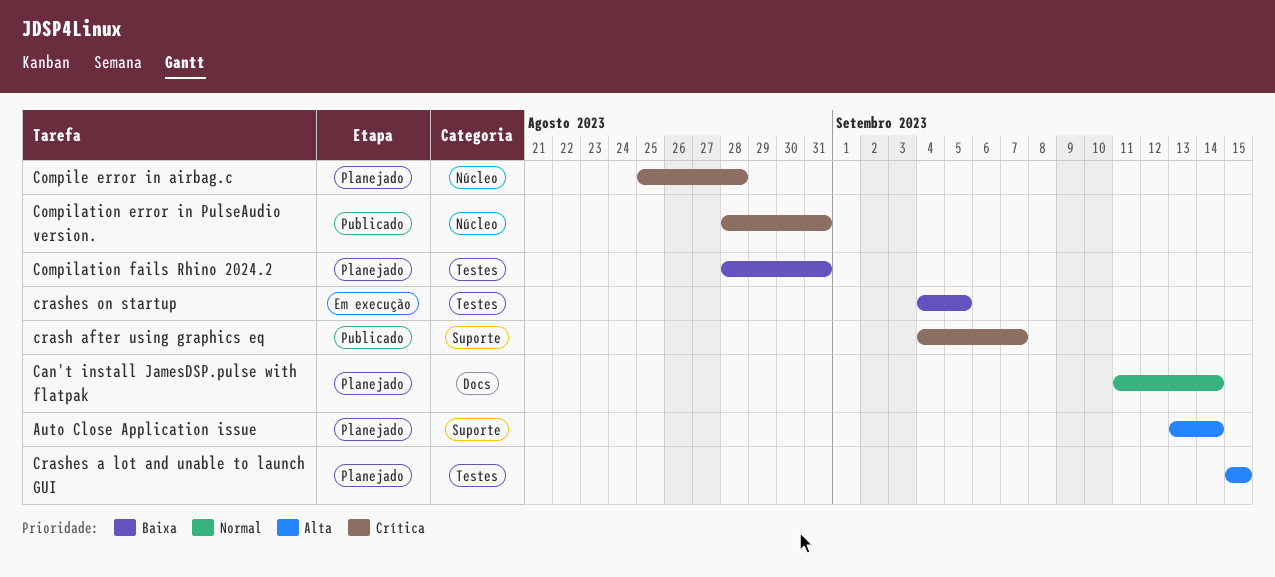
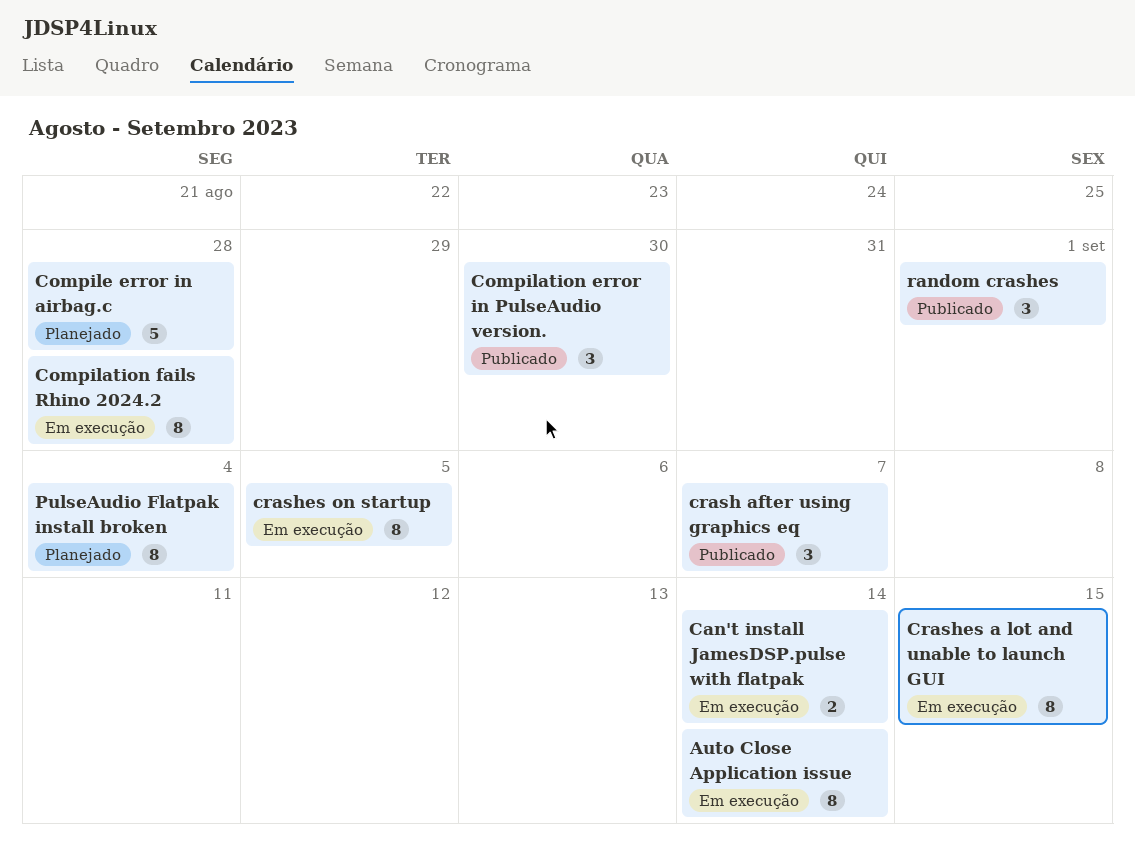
Auto Close Application issue, status: Planejado -> Em execução
Can't install JamesDSP.pulse with flatpak, status: Planejado -> Em execução
Compilation error in PulseAudio version., due: Aug 31 -> Aug 30
Compilation fails Rhino 2024.2, status: Planejado -> Em execução
Compilation fails Rhino 2024.2, due: Aug 31 -> Aug 28
Crashes a lot and unable to launch GUI, status: Planejado -> Em execução
PulseAudio Flatpak install broken: none -> present
random crashes: none -> present

